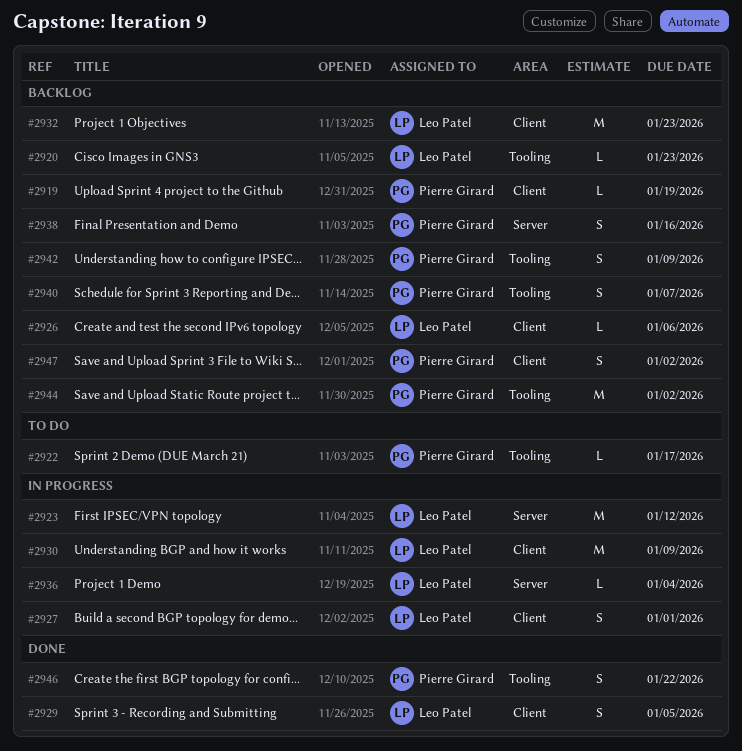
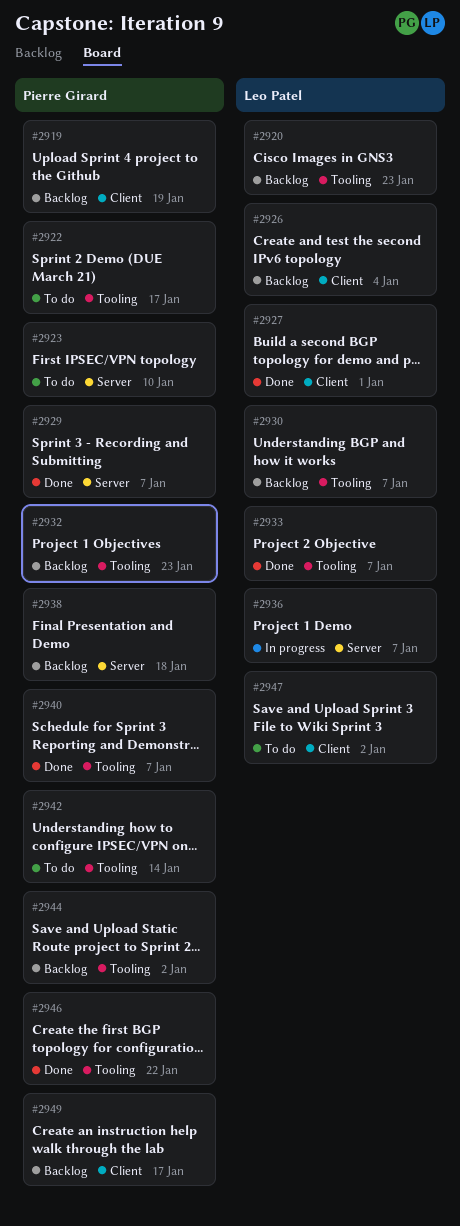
#2923, status: In progress -> To do
#2923, owner: Leo Patel -> Pierre Girard
#2923, due: Jan 12 -> Jan 10
#2926, due: Jan 6 -> Jan 4
#2927, status: In progress -> Done
#2929, owner: Leo Patel -> Pierre Girard
#2929, label: Client -> Server
#2929, due: Jan 5 -> Jan 7
#2930, status: In progress -> Backlog
#2930, label: Client -> Tooling
#2930, due: Jan 9 -> Jan 7
#2932, owner: Leo Patel -> Pierre Girard
#2932, label: Client -> Tooling
#2933: none -> present
#2936, due: Jan 4 -> Jan 7
#2938, due: Jan 16 -> Jan 18
#2940, status: Backlog -> Done
#2942, status: Backlog -> To do
#2942, due: Jan 9 -> Jan 14
#2947, status: Backlog -> To do
#2947, owner: Pierre Girard -> Leo Patel
#2949: none -> present

